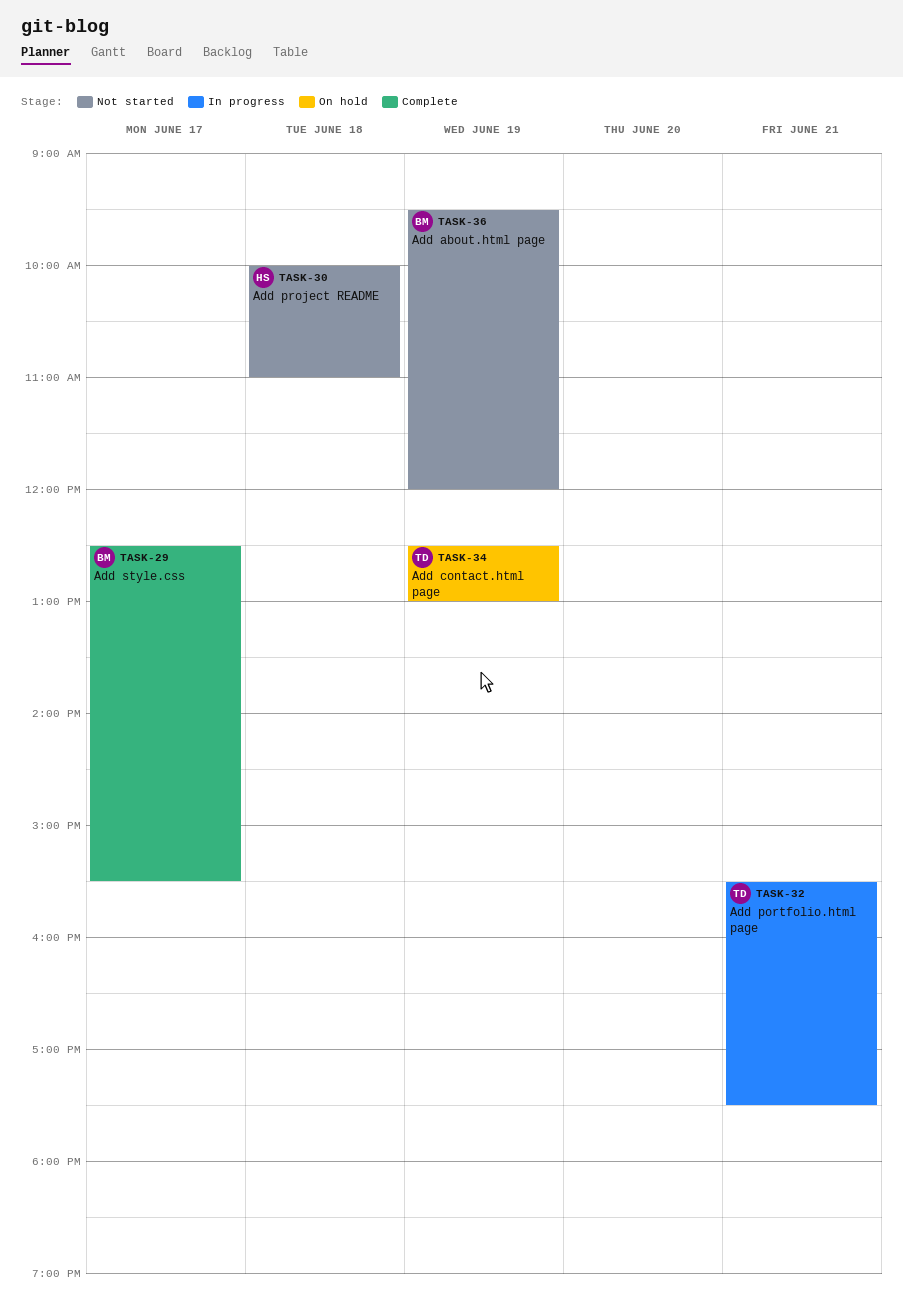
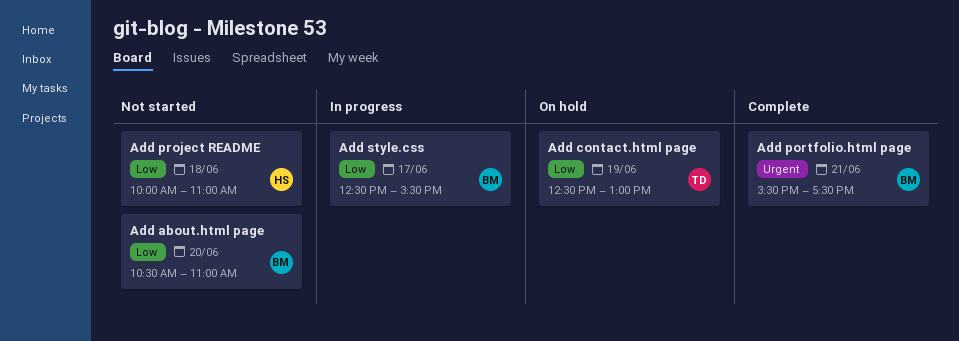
Add about.html page, day: Jun 19 -> Jun 20
Add about.html page, begins: 09:30 -> 10:30
Add about.html page, ends: 12:00 -> 11:00
Add portfolio.html page, status: In progress -> Complete
Add portfolio.html page, owner: TD -> BM
Add style.css, status: Complete -> In progress

